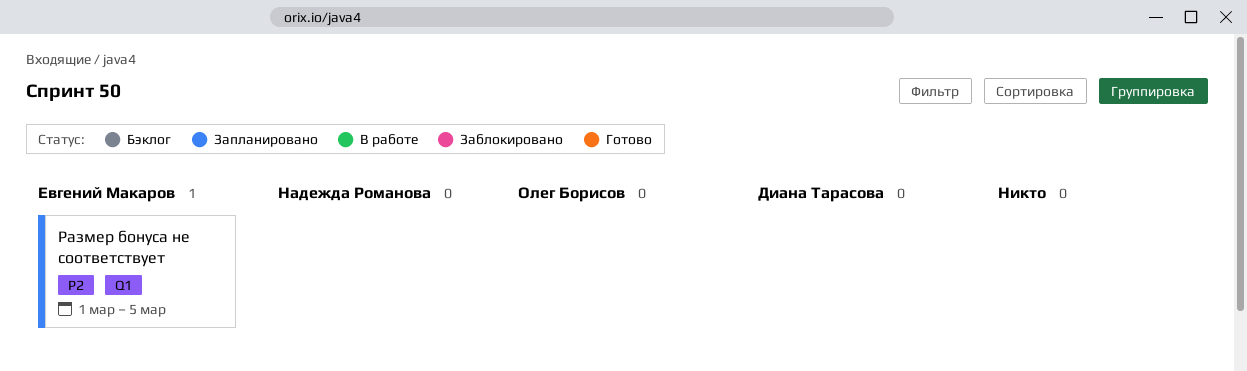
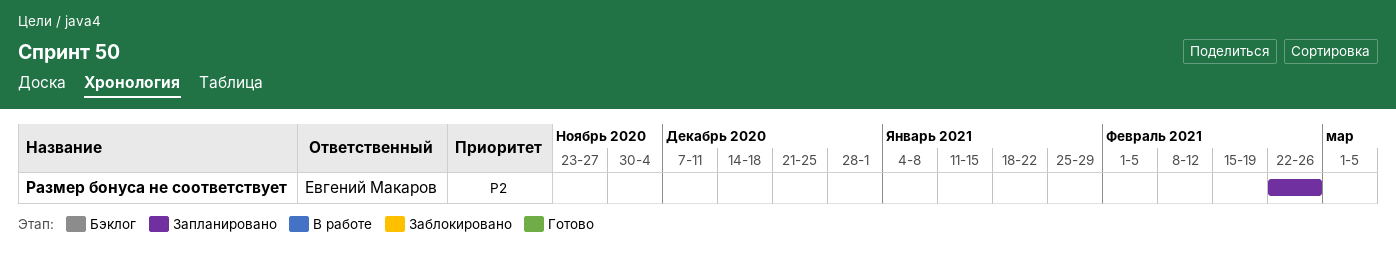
Размер бонуса не соответствует, start: Mar 1 -> Feb 22
Размер бонуса не соответствует, due: Mar 5 -> Feb 26

